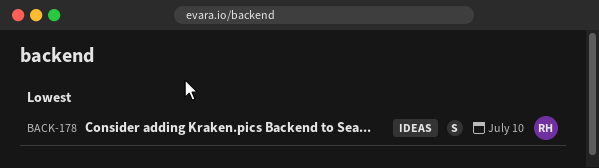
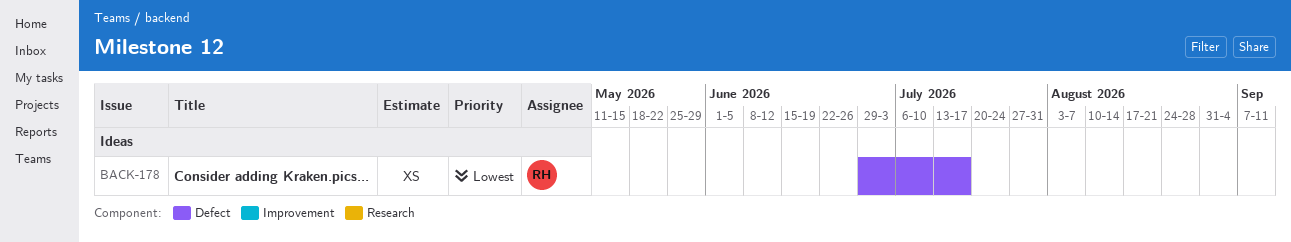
BACK-178, estimate: S -> XS
BACK-178, due: Jul 10 -> Jul 17

